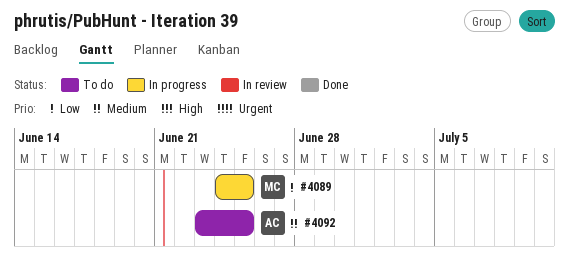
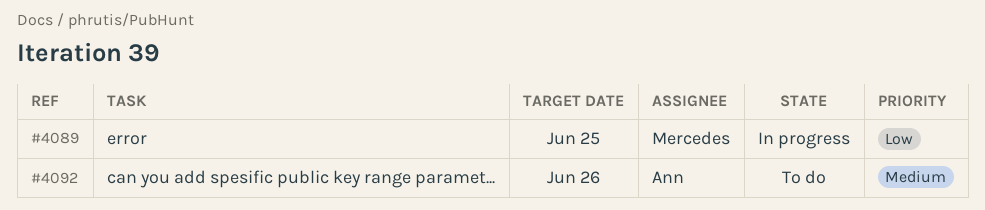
#4092, due: Jun 25 -> Jun 26

